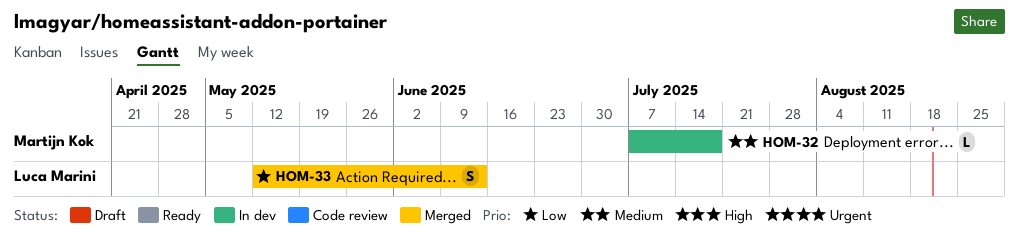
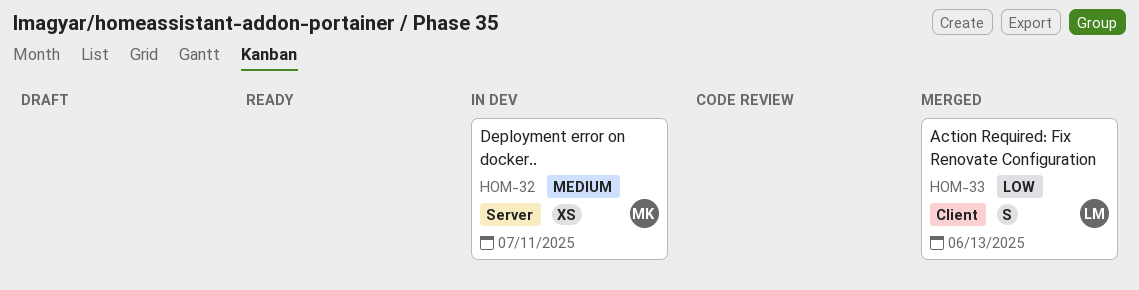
HOM-32, estimate: L -> XS
HOM-32, due: Jul 18 -> Jul 11

